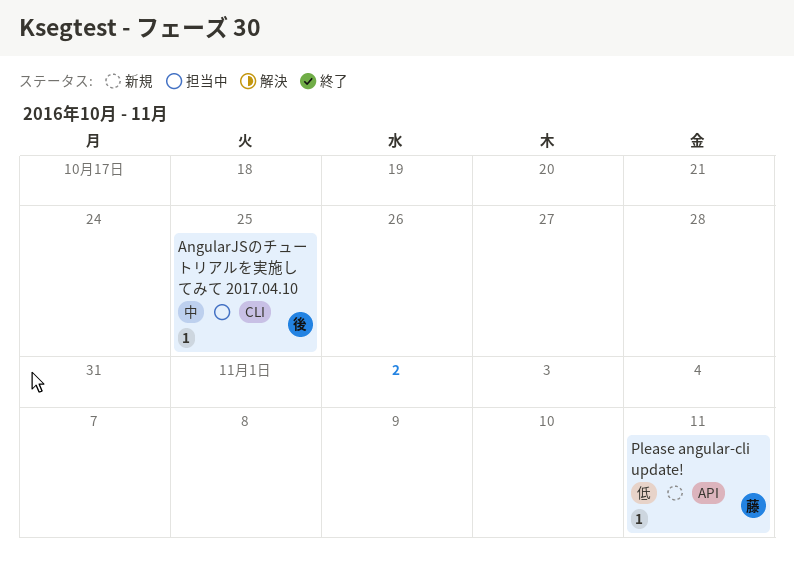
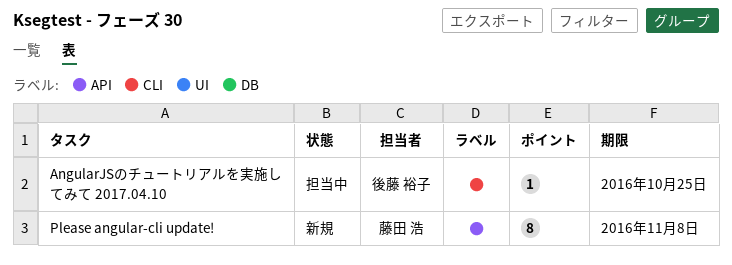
Please angular-cli update!, estimate: 1 -> 8
Please angular-cli update!, due: Nov 11 -> Nov 8

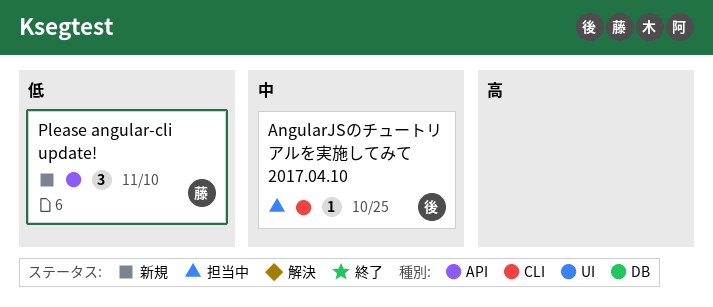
Please angular-cli update!, estimate: 8 -> 3
Please angular-cli update!, due: Nov 8 -> Nov 10

